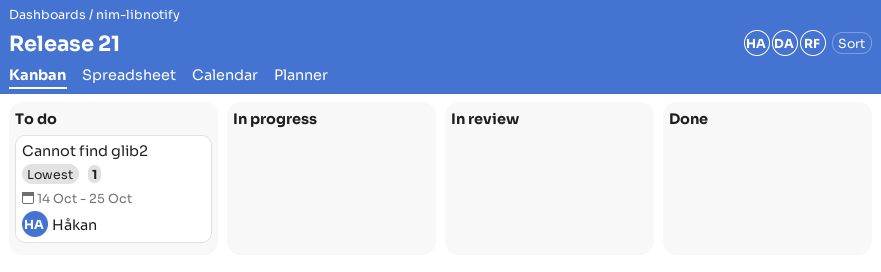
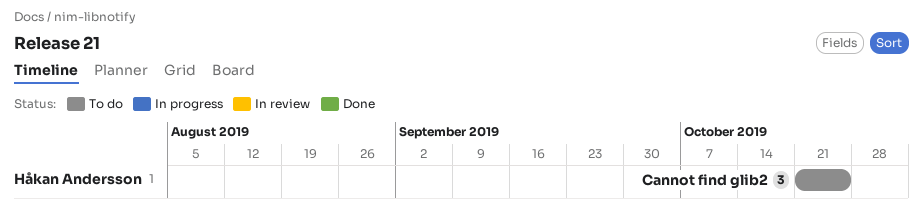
Cannot find glib2, estimate: 1 -> 3
Cannot find glib2, start: Oct 14 -> Oct 21

